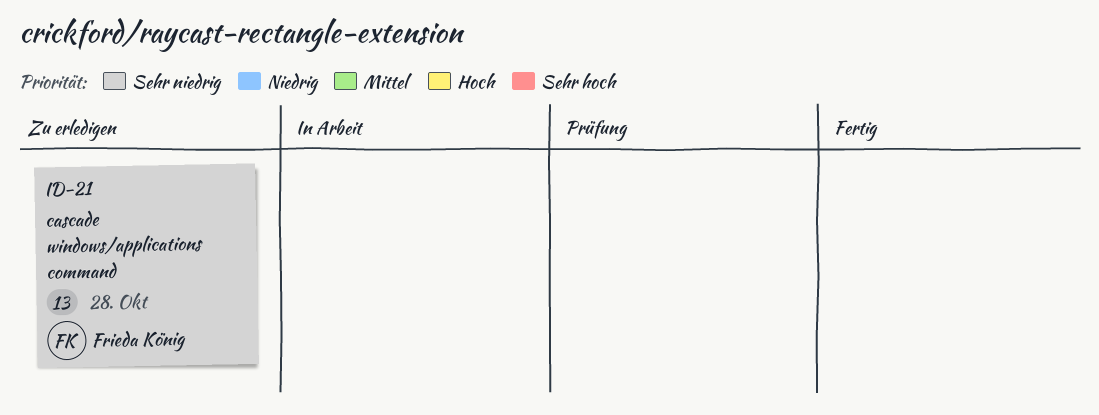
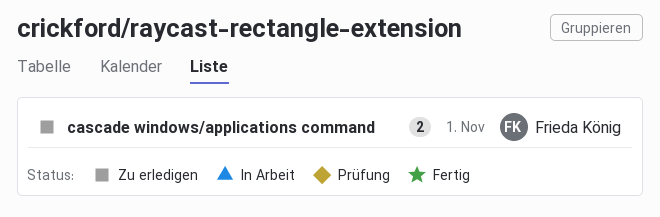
cascade windows/applications command, estimate: 13 -> 2
cascade windows/applications command, due: Oct 28 -> Nov 1

